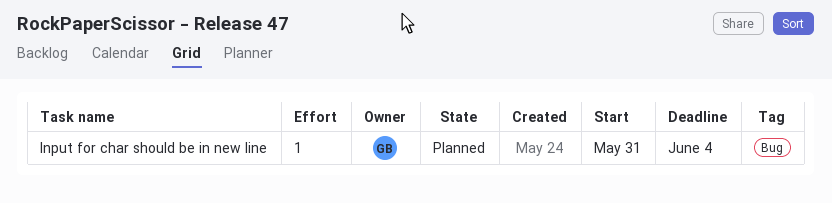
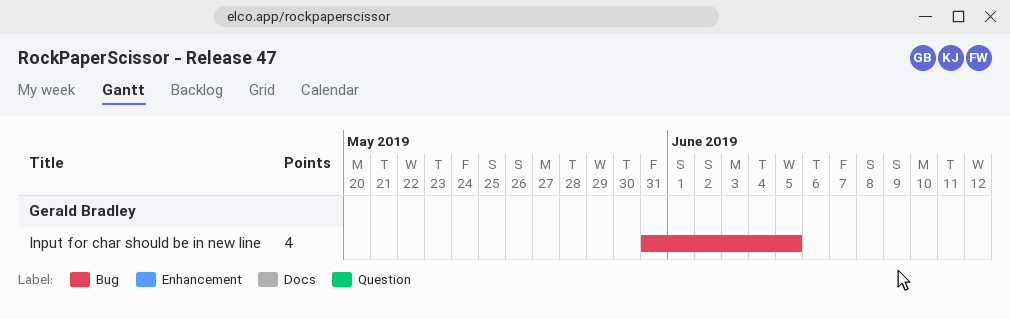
Input for char should be in new line, estimate: 1 -> 4
Input for char should be in new line, due: Jun 4 -> Jun 5

